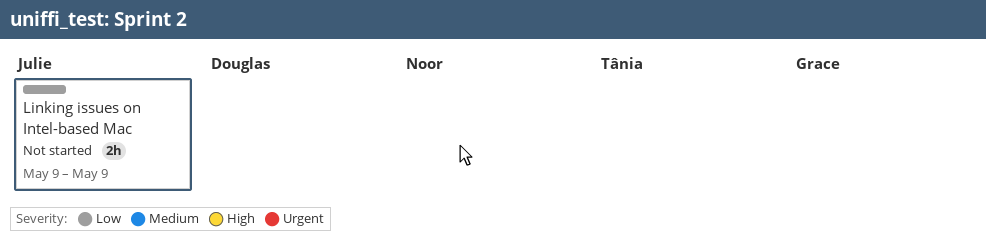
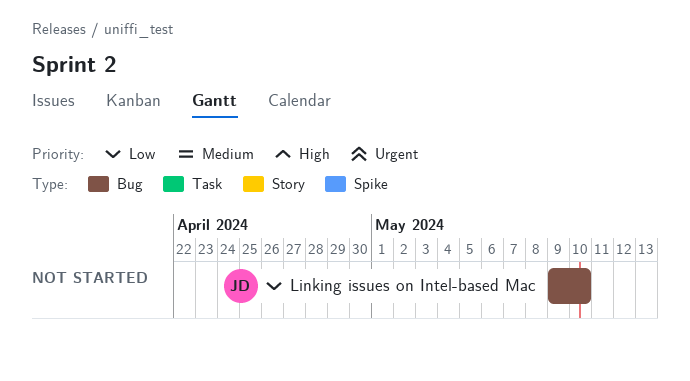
Linking issues on Intel-based Mac, due: May 9 -> May 10

